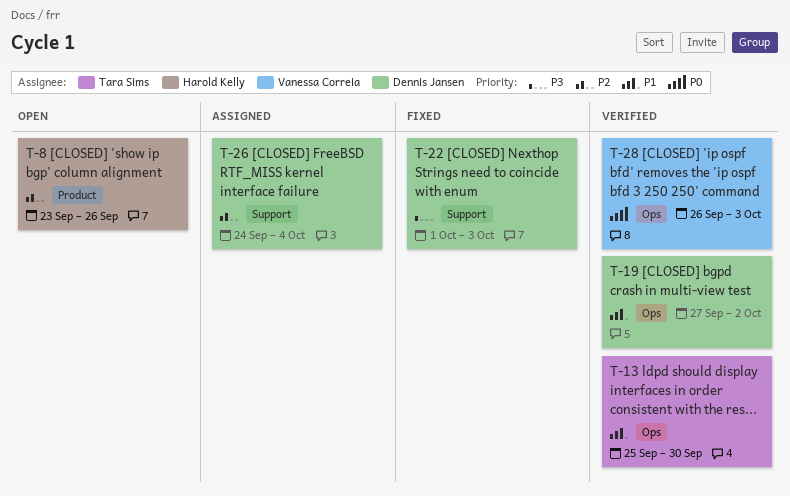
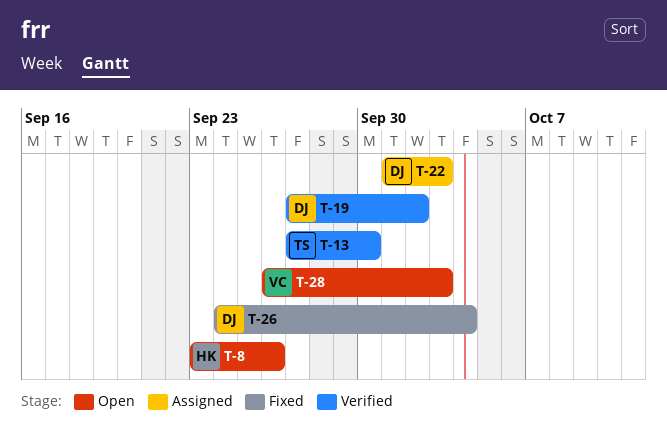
T-13, start: Sep 25 -> Sep 27
T-22, status: Fixed -> Assigned
T-26, status: Assigned -> Fixed
T-28, status: Verified -> Open

